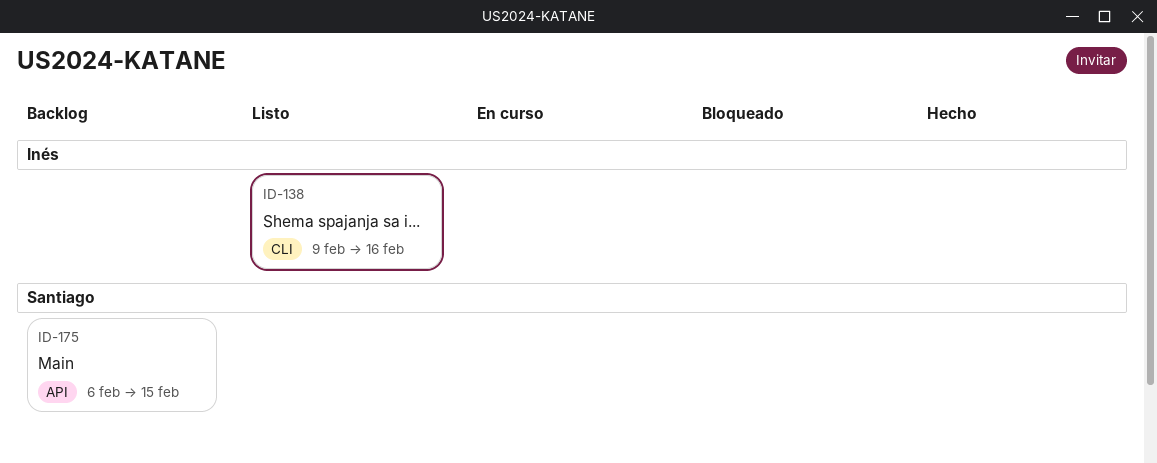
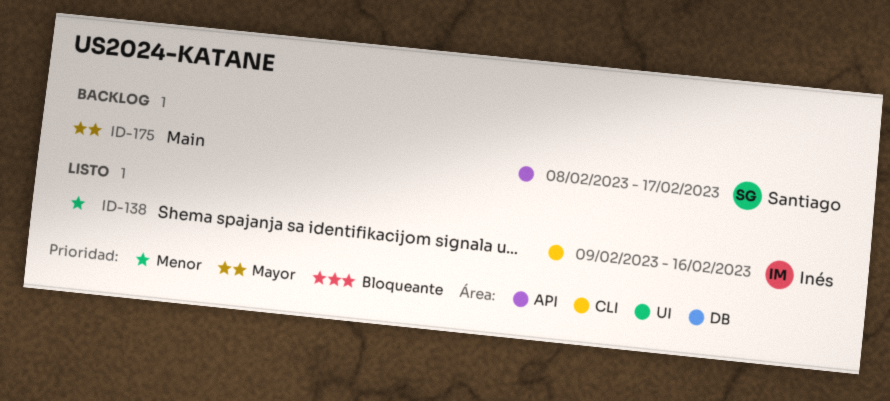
ID-175, start: Feb 6 -> Feb 8
ID-175, due: Feb 15 -> Feb 17

